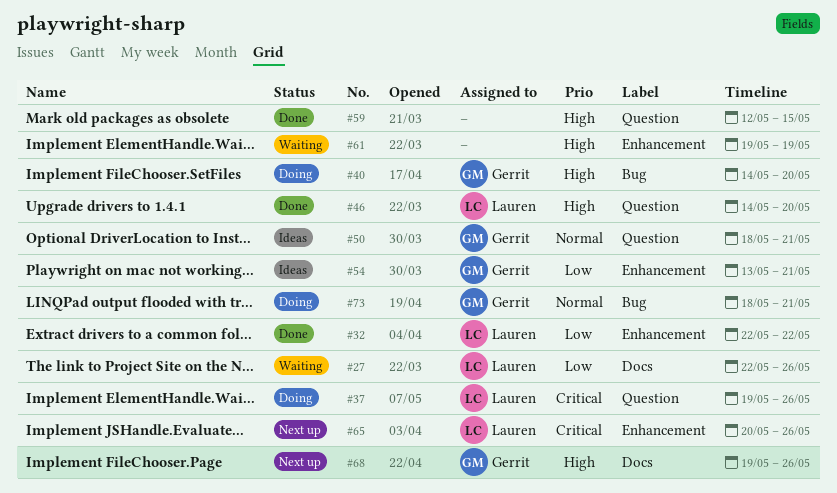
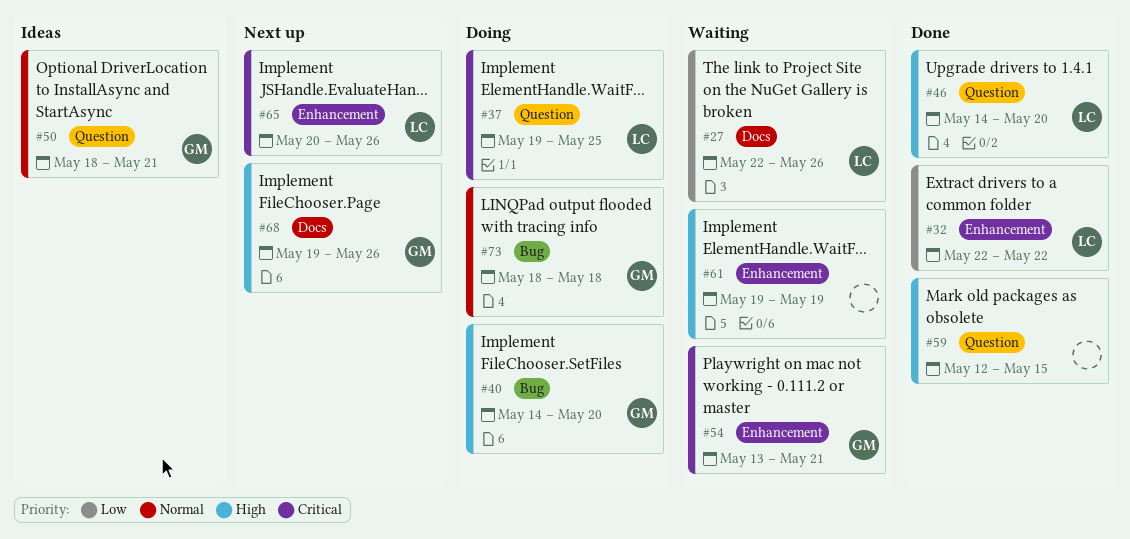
#37, due: May 26 -> May 25
#54, status: Ideas -> Waiting
#54, priority: Low -> Critical
#73, due: May 21 -> May 18

